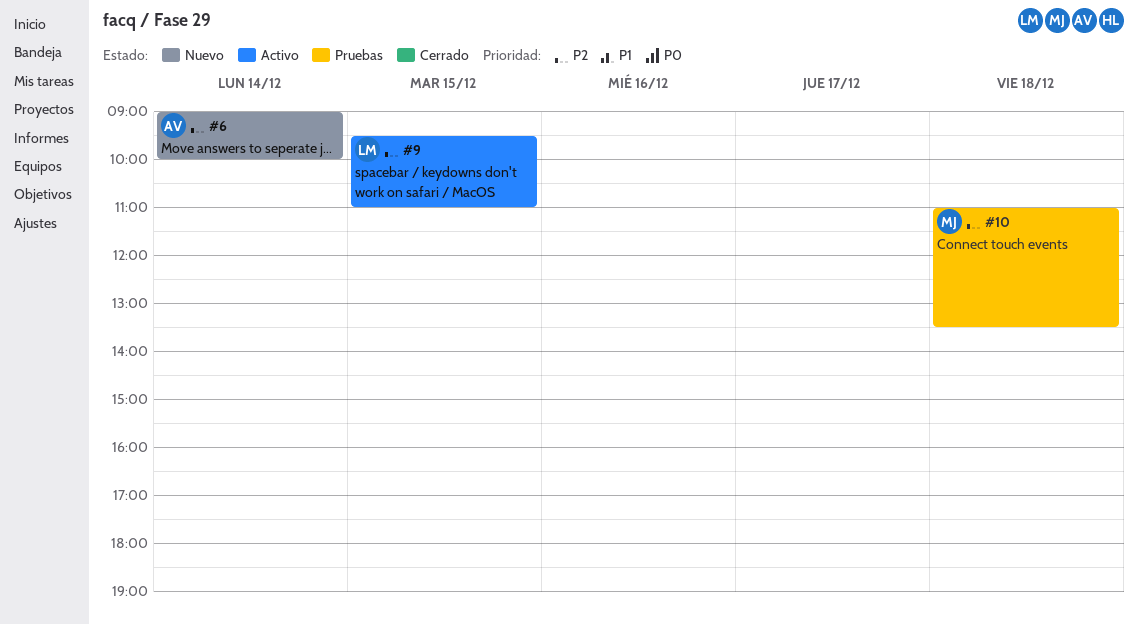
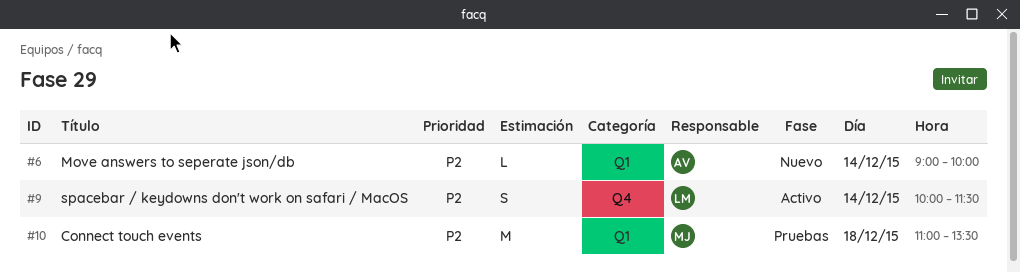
#9, day: Dec 15 -> Dec 14
#9, begins: 09:30 -> 10:00
#9, ends: 11:00 -> 11:30

